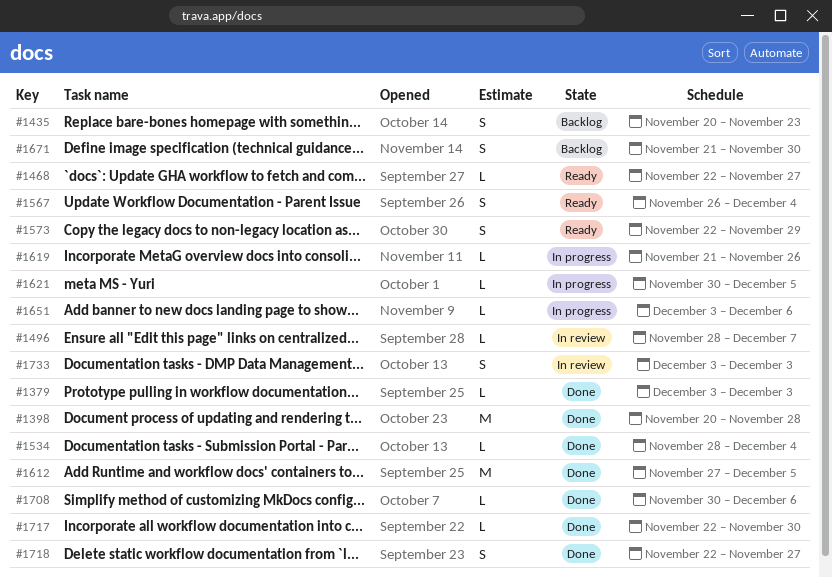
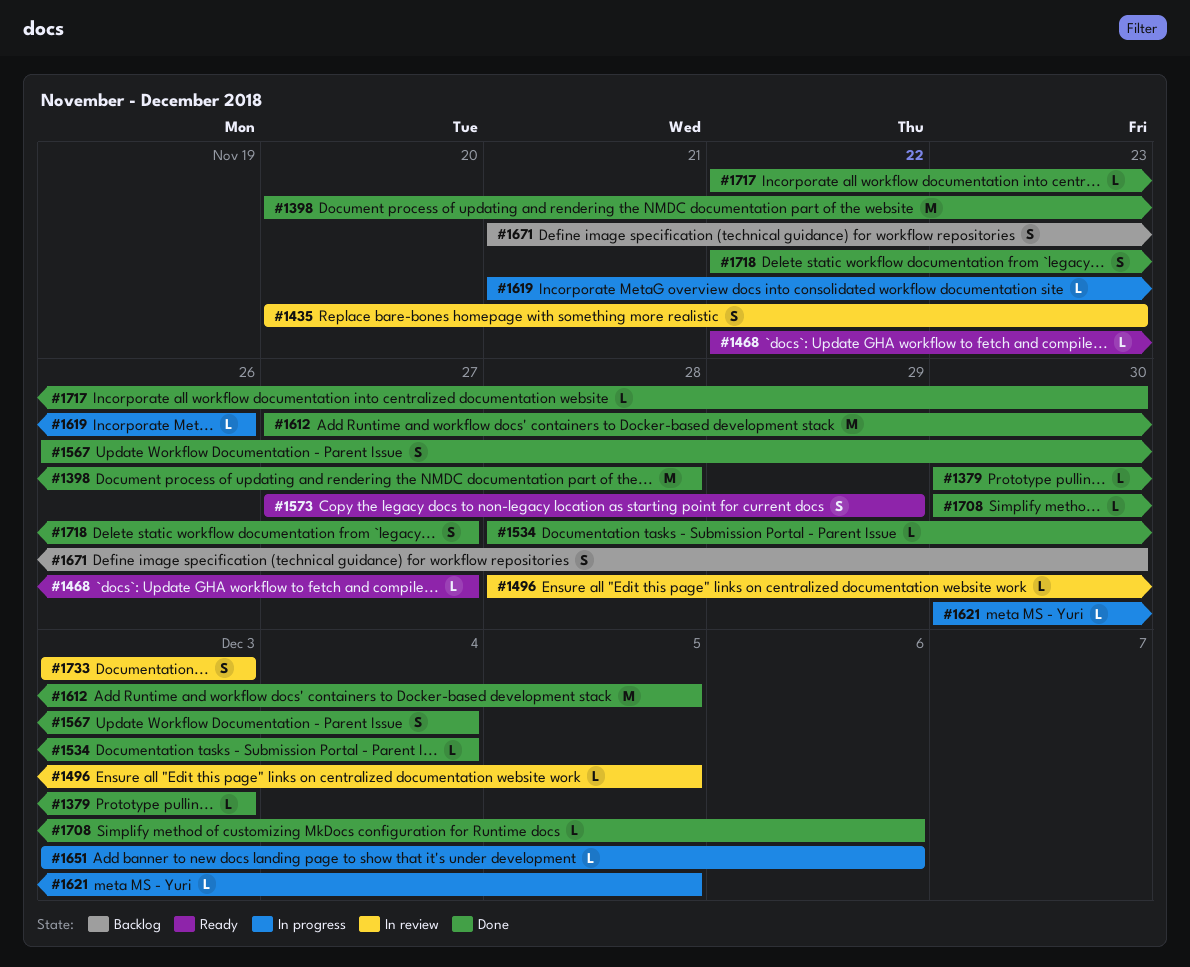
#1379, start: Dec 3 -> Nov 30
#1435, status: Backlog -> In review
#1496, due: Dec 7 -> Dec 5
#1567, status: Ready -> Done
#1573, start: Nov 22 -> Nov 27

